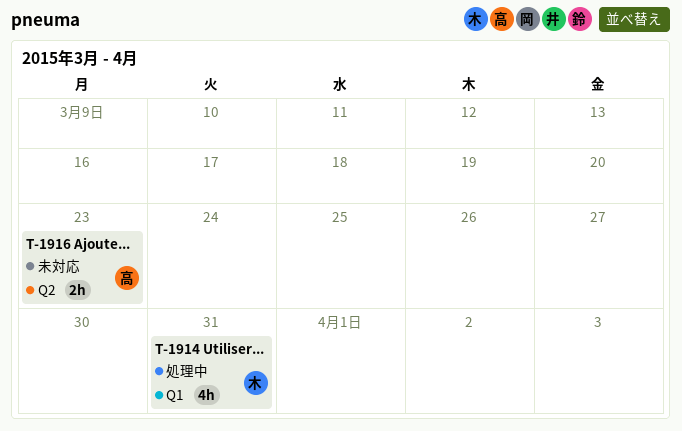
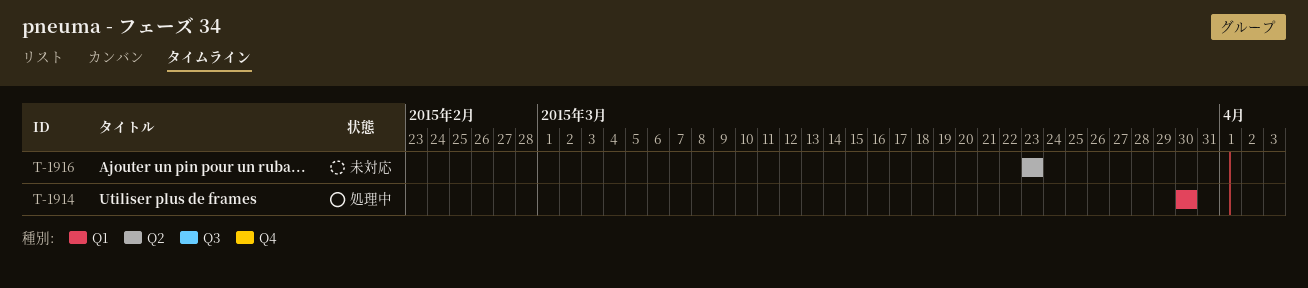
T-1914, due: Mar 31 -> Mar 30

